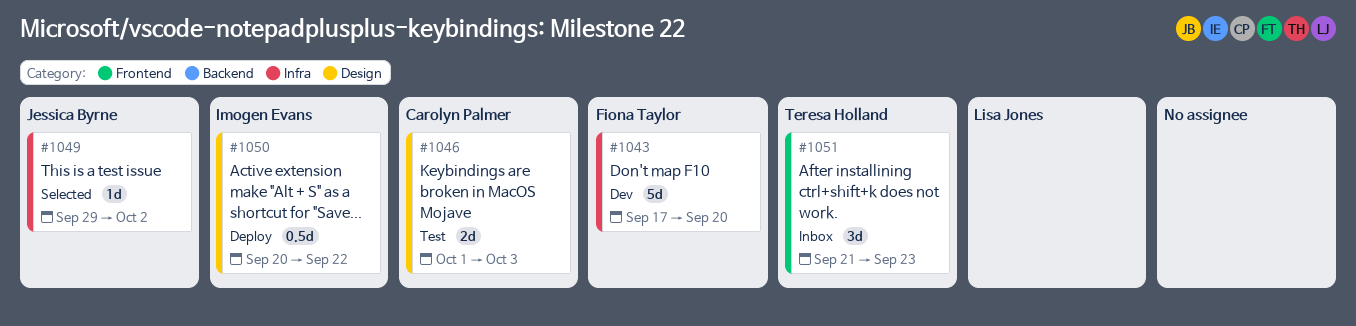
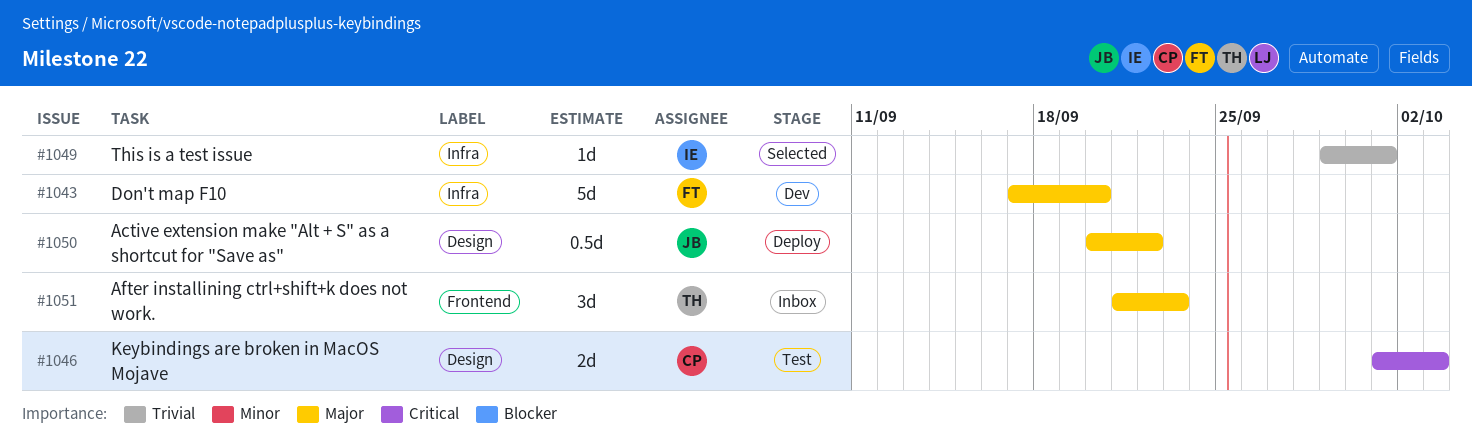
#1049, owner: Jessica Byrne -> Imogen Evans
#1049, due: Oct 2 -> Oct 1
#1050, owner: Imogen Evans -> Jessica Byrne

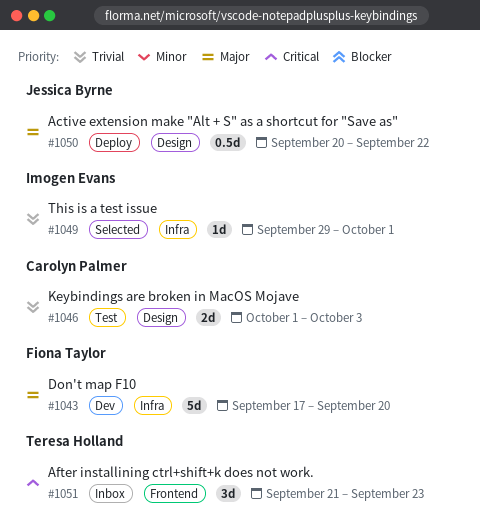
#1046, priority: Critical -> Trivial
#1051, priority: Major -> Critical

